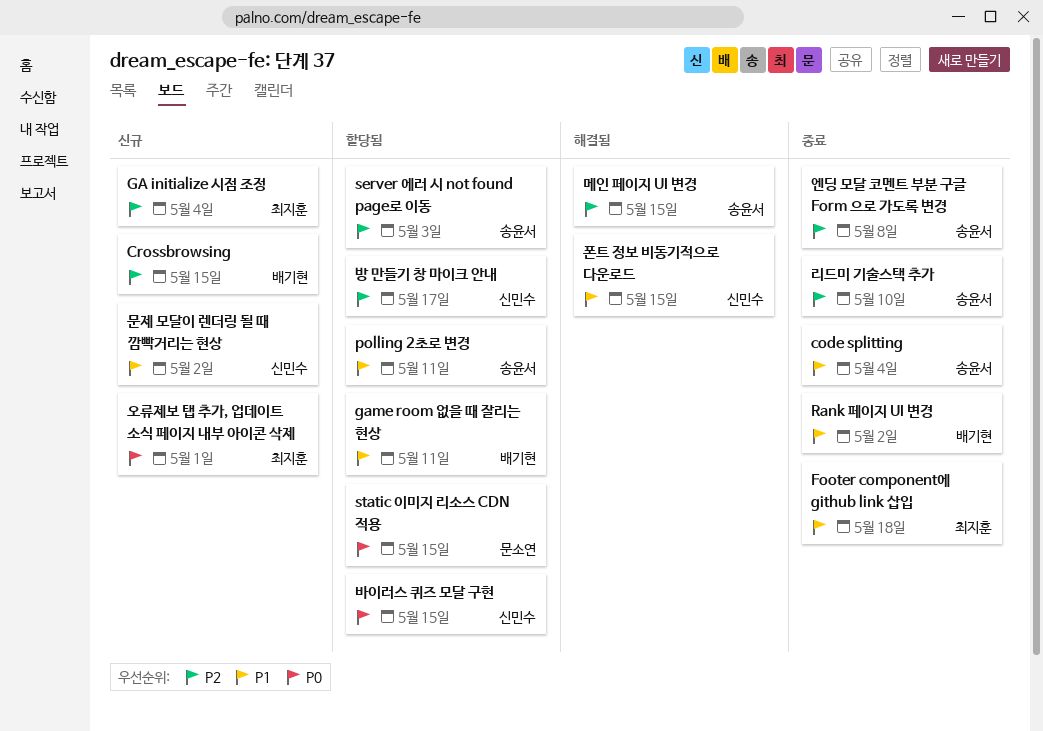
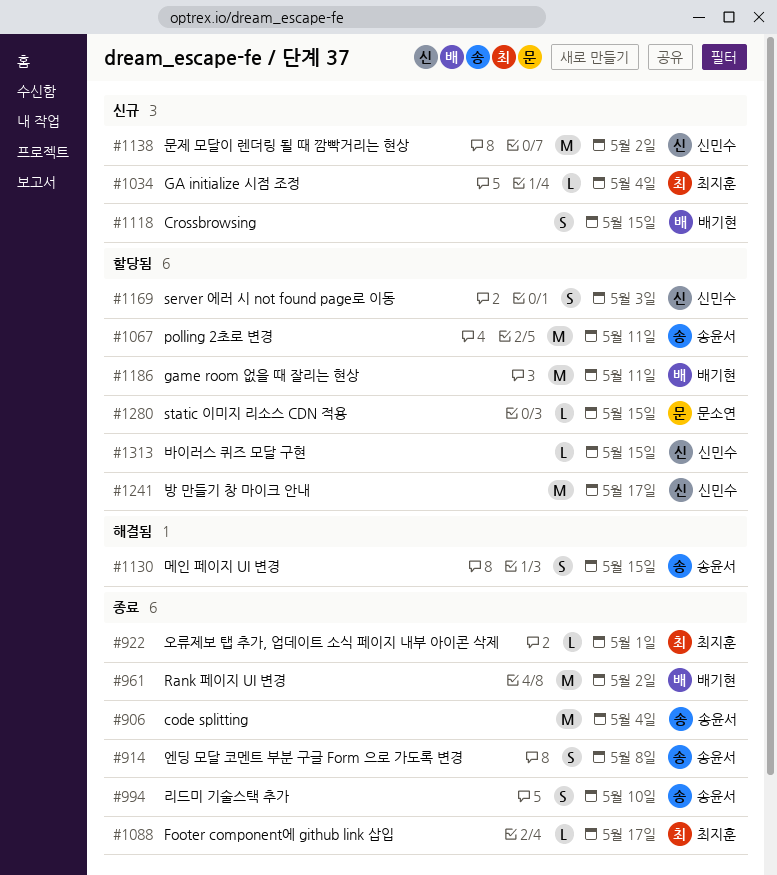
Footer component에 github link 삽입, due: May 18 -> May 17
server 에러 시 not found page로 이동, owner: 송윤서 -> 신민수
오류제보 탭 추가, 업데이트 소식 페이지 내부 아이콘 삭제, status: 신규 -> 종료
폰트 정보 비동기적으로 다운로드: present -> none

